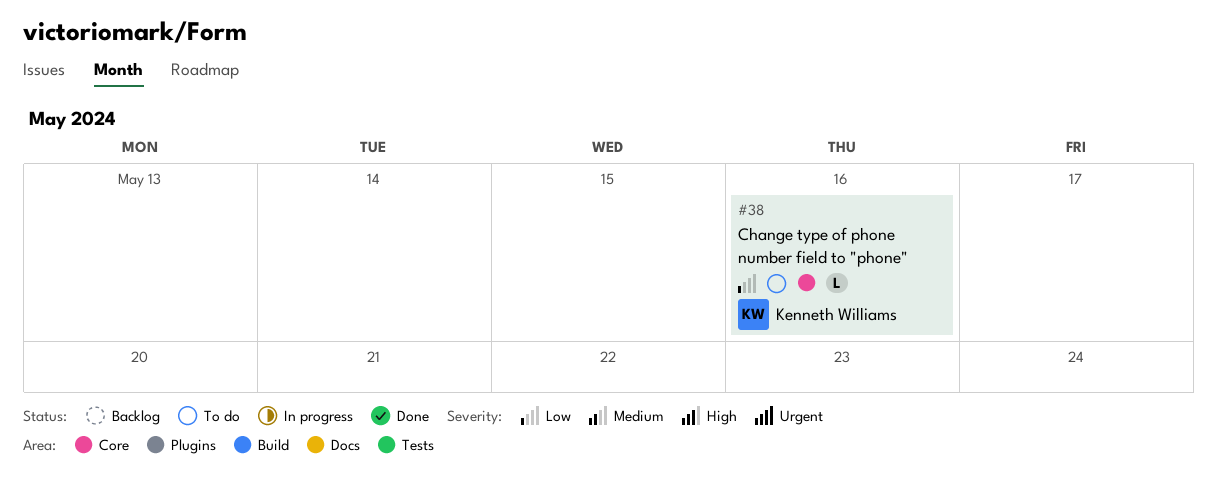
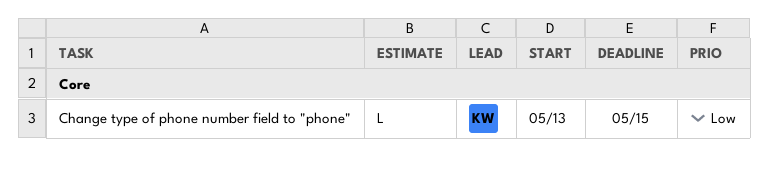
Change type of phone number field to "phone", due: May 16 -> May 15

